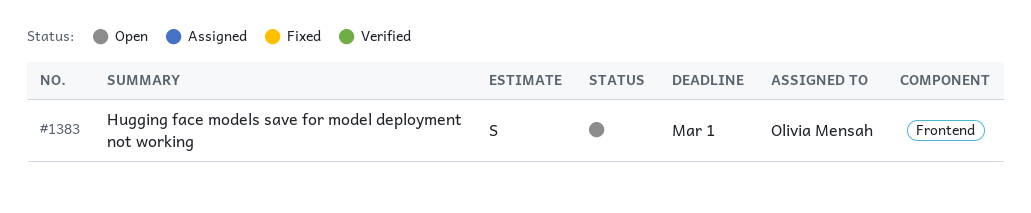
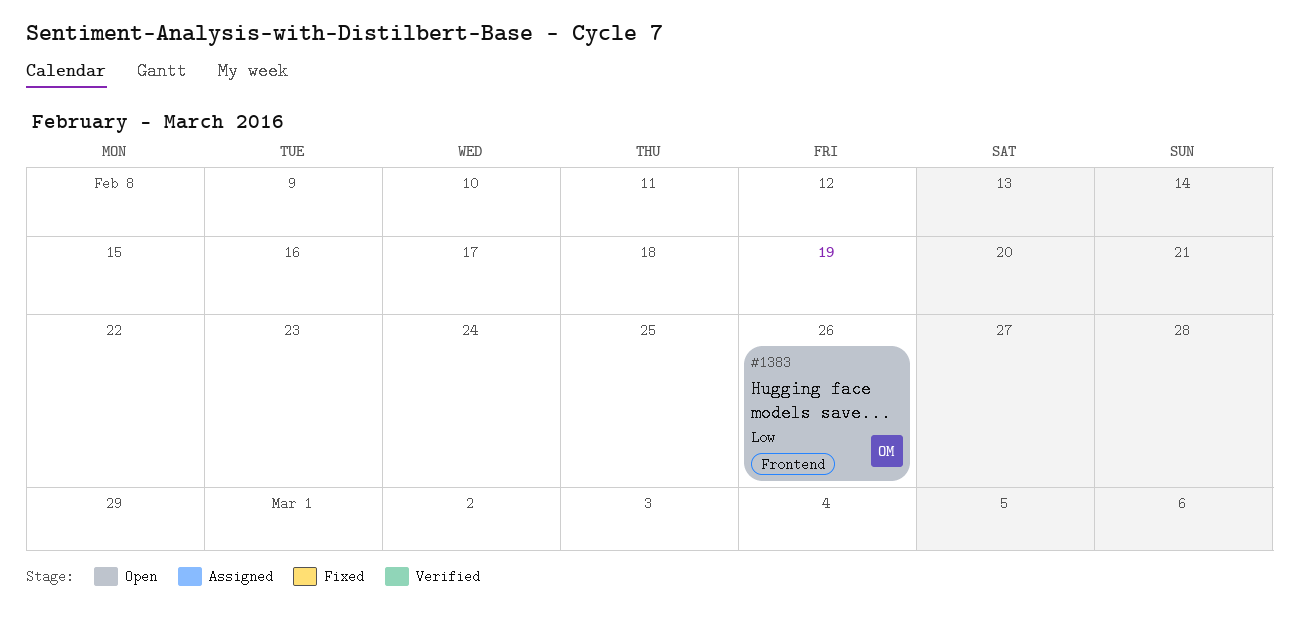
#1383, due: Mar 1 -> Feb 26

